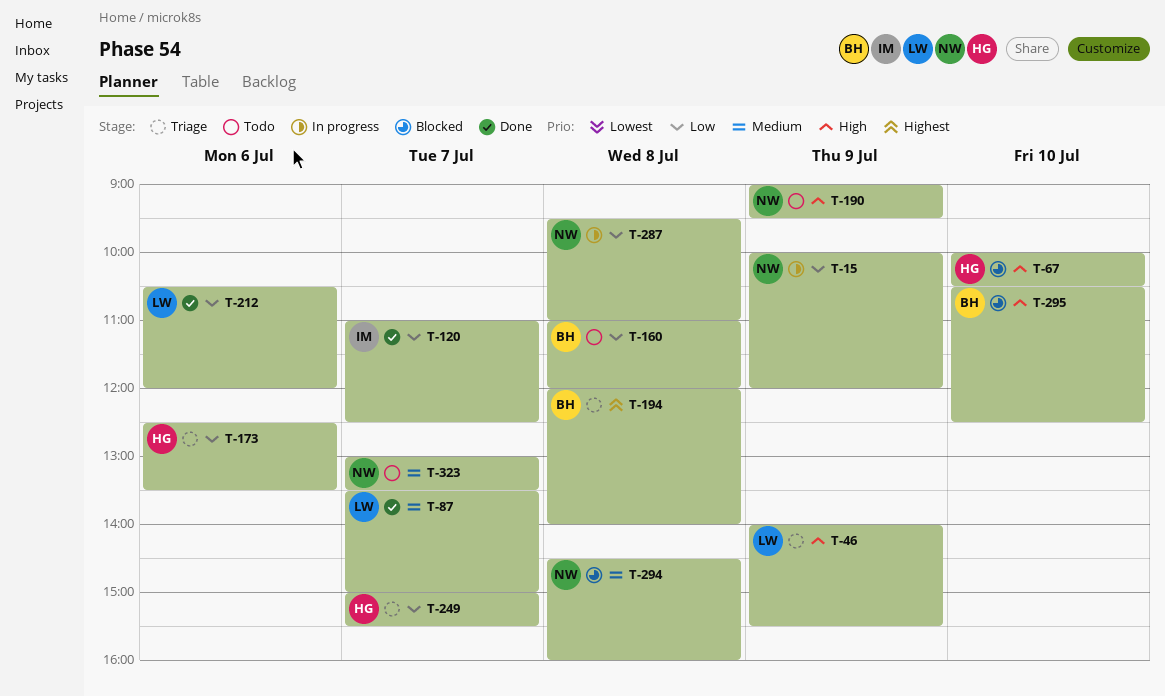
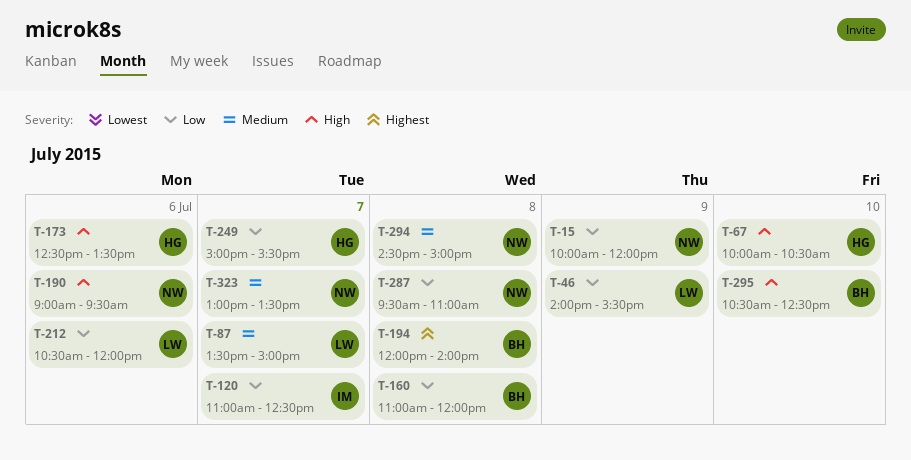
T-46, priority: High -> Low
T-173, priority: Low -> High
T-190, day: Jul 9 -> Jul 6
T-294, ends: 16:00 -> 15:00

